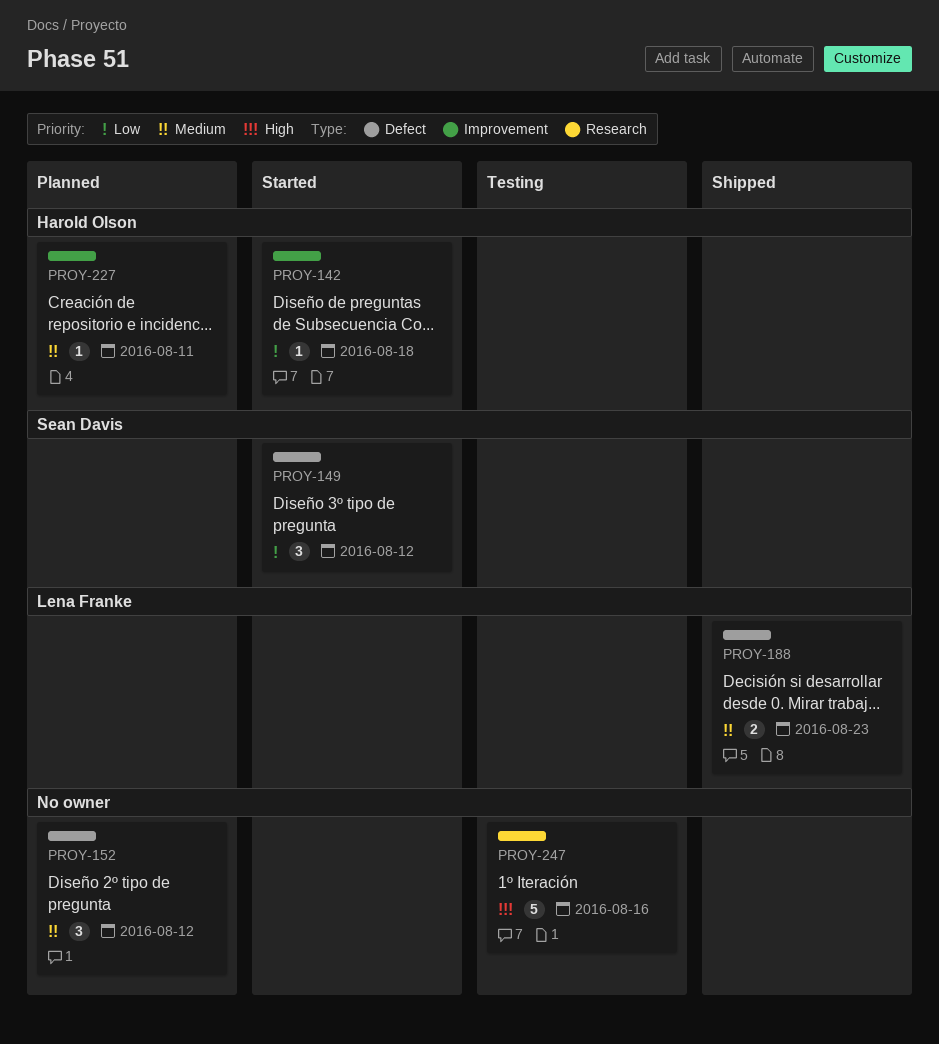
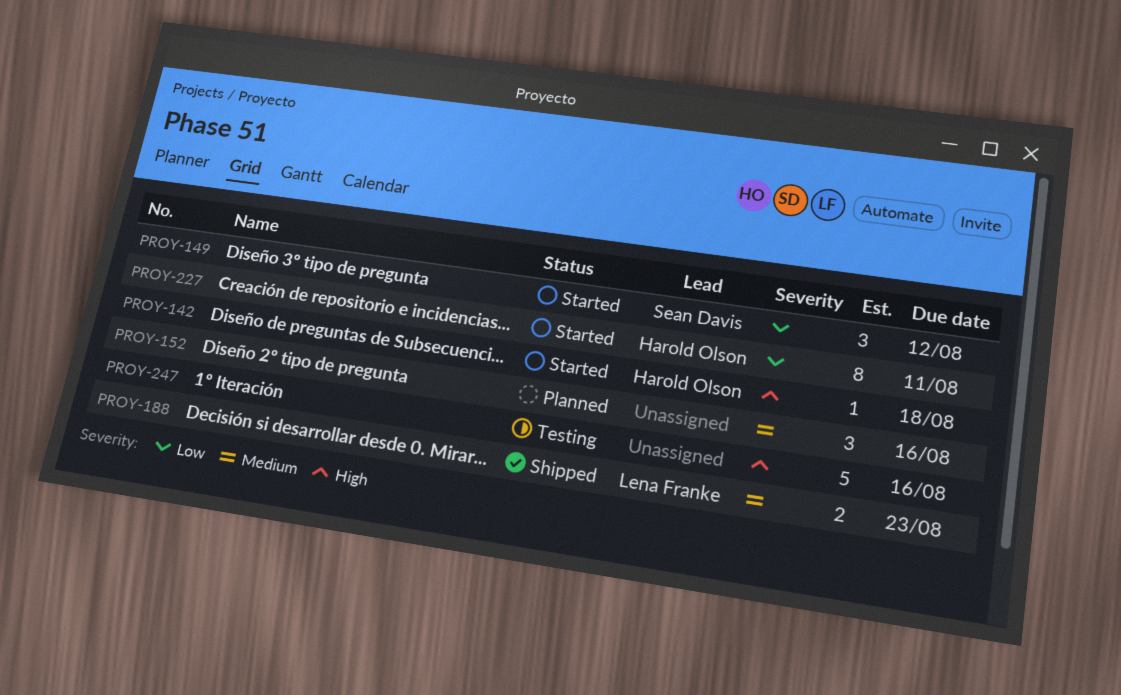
PROY-142, priority: Low -> High
PROY-152, due: Aug 12 -> Aug 16
PROY-227, status: Planned -> Started
PROY-227, priority: Medium -> Low
PROY-227, estimate: 1 -> 8

